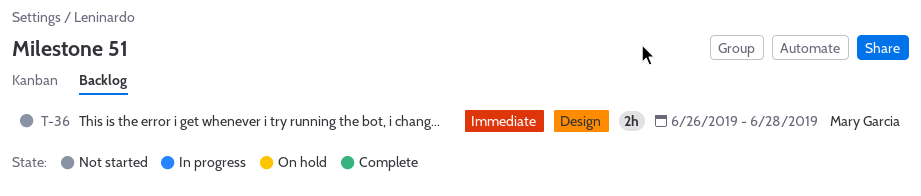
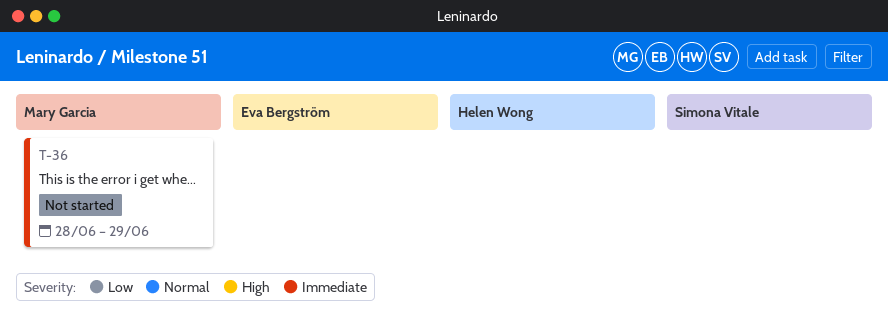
T-36, start: Jun 26 -> Jun 28
T-36, due: Jun 28 -> Jun 29

